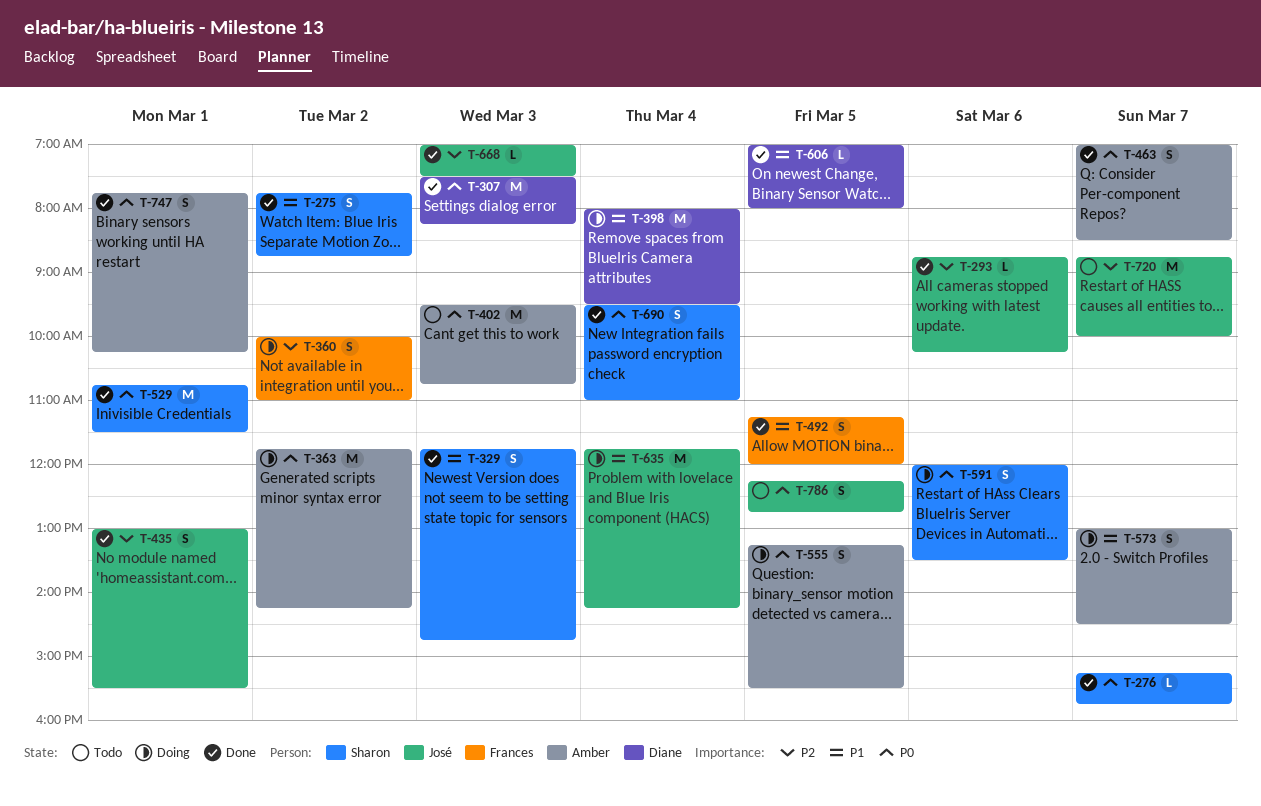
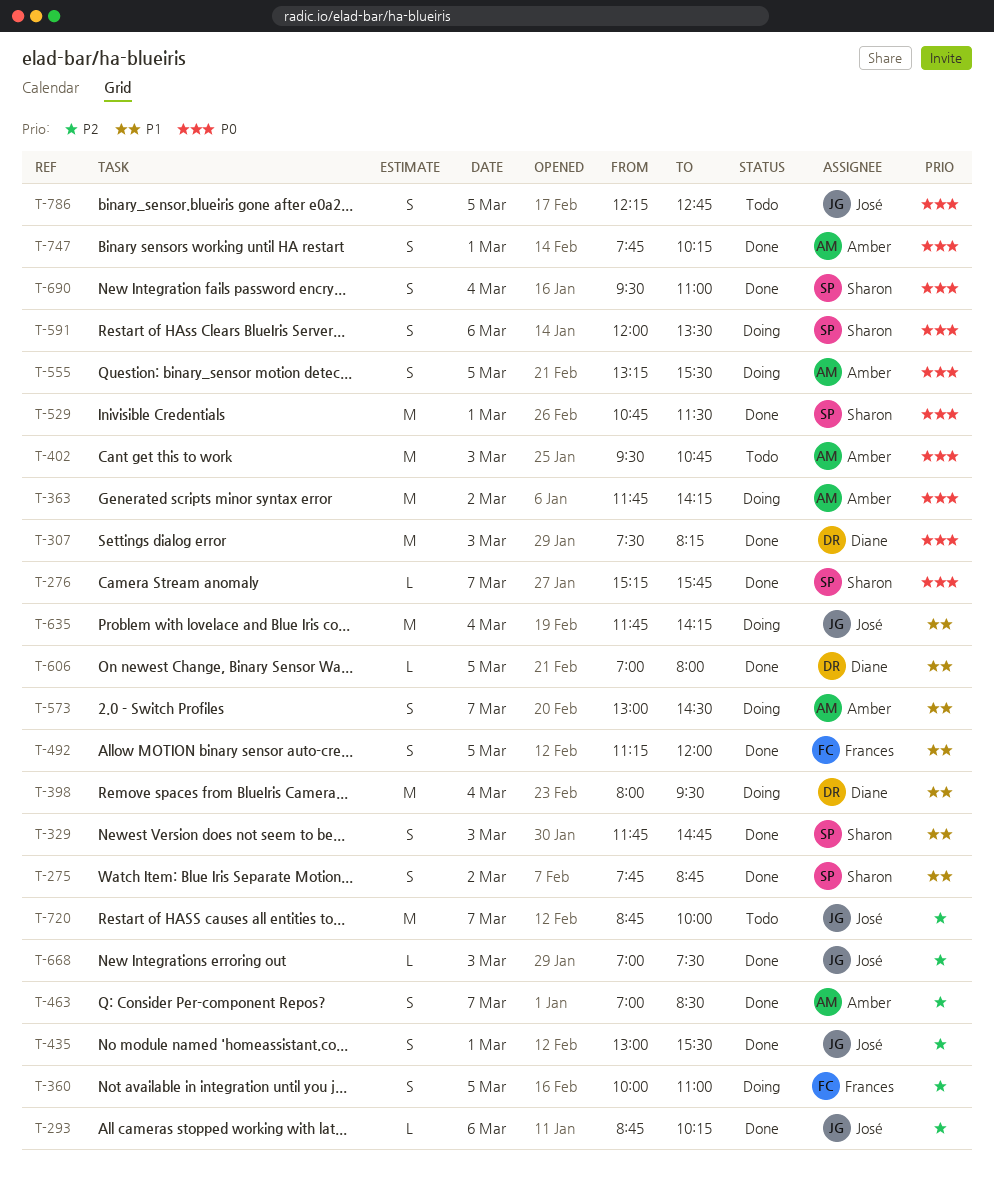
T-360, day: Mar 2 -> Mar 5
T-463, priority: P0 -> P2

